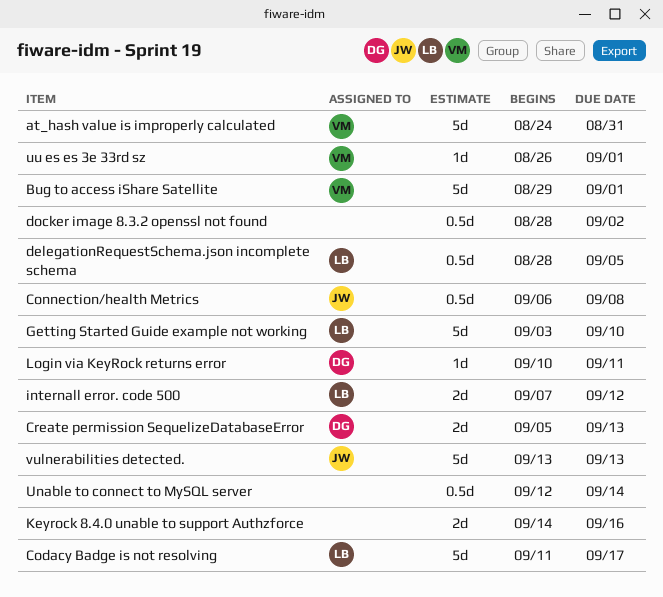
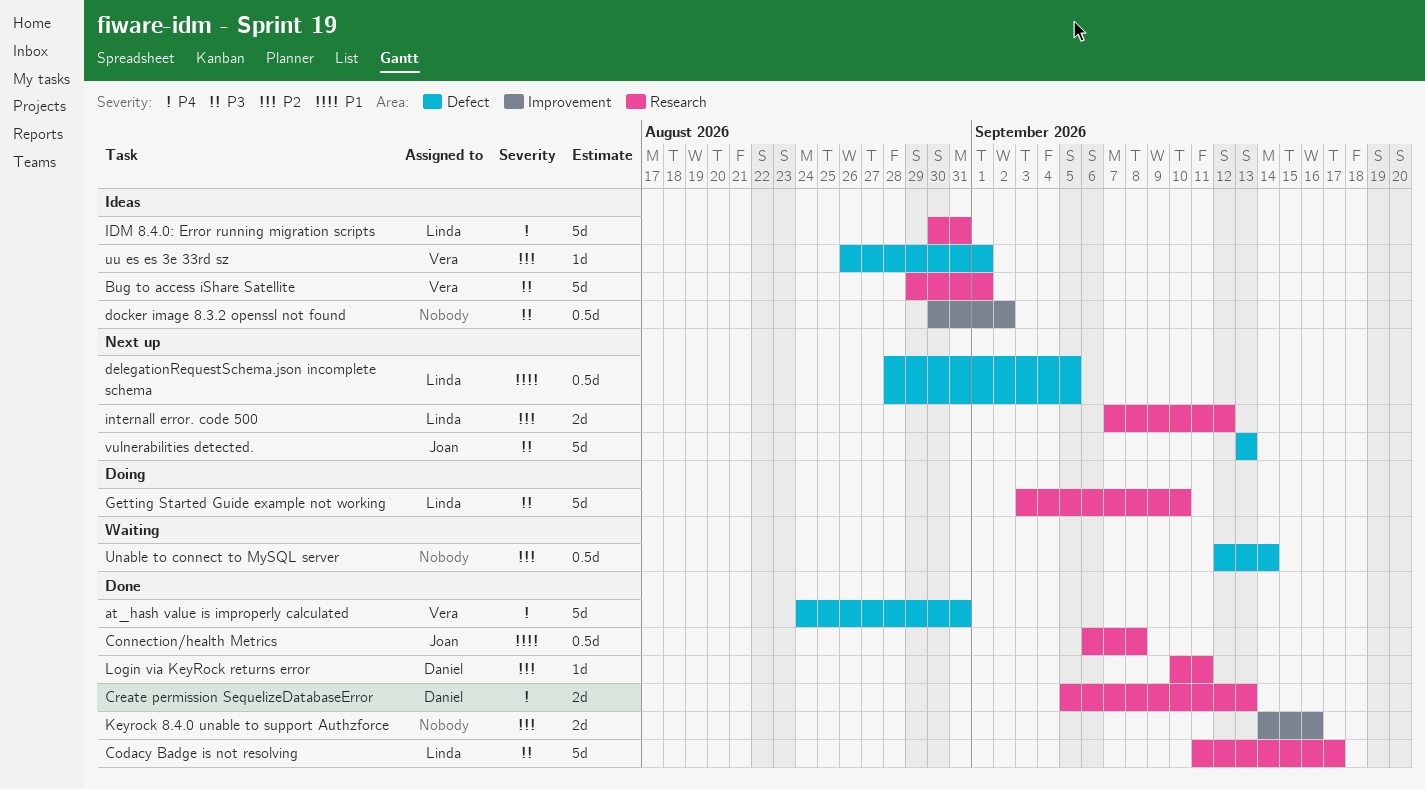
docker image 8.3.2 openssl not found, start: Aug 28 -> Aug 30
IDM 8.4.0: Error running migration scripts: none -> present

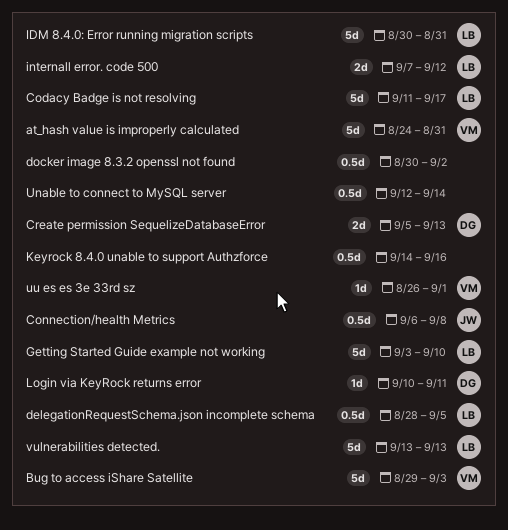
Bug to access iShare Satellite, due: Sep 1 -> Sep 3
Keyrock 8.4.0 unable to support Authzforce, estimate: 2d -> 0.5d
vulnerabilities detected., owner: Joan -> Linda

